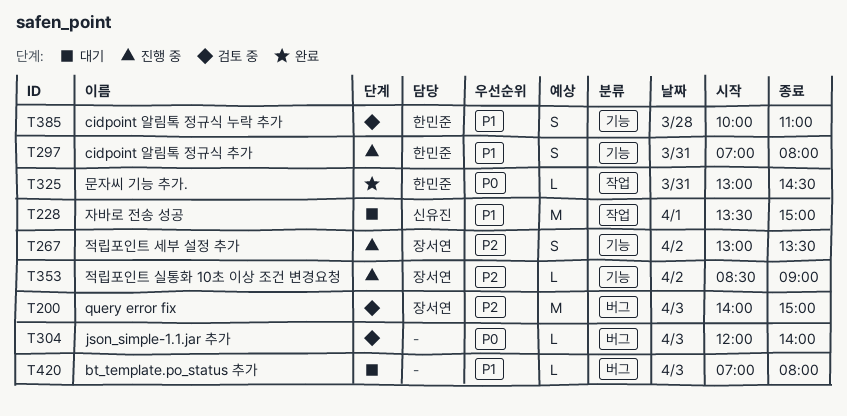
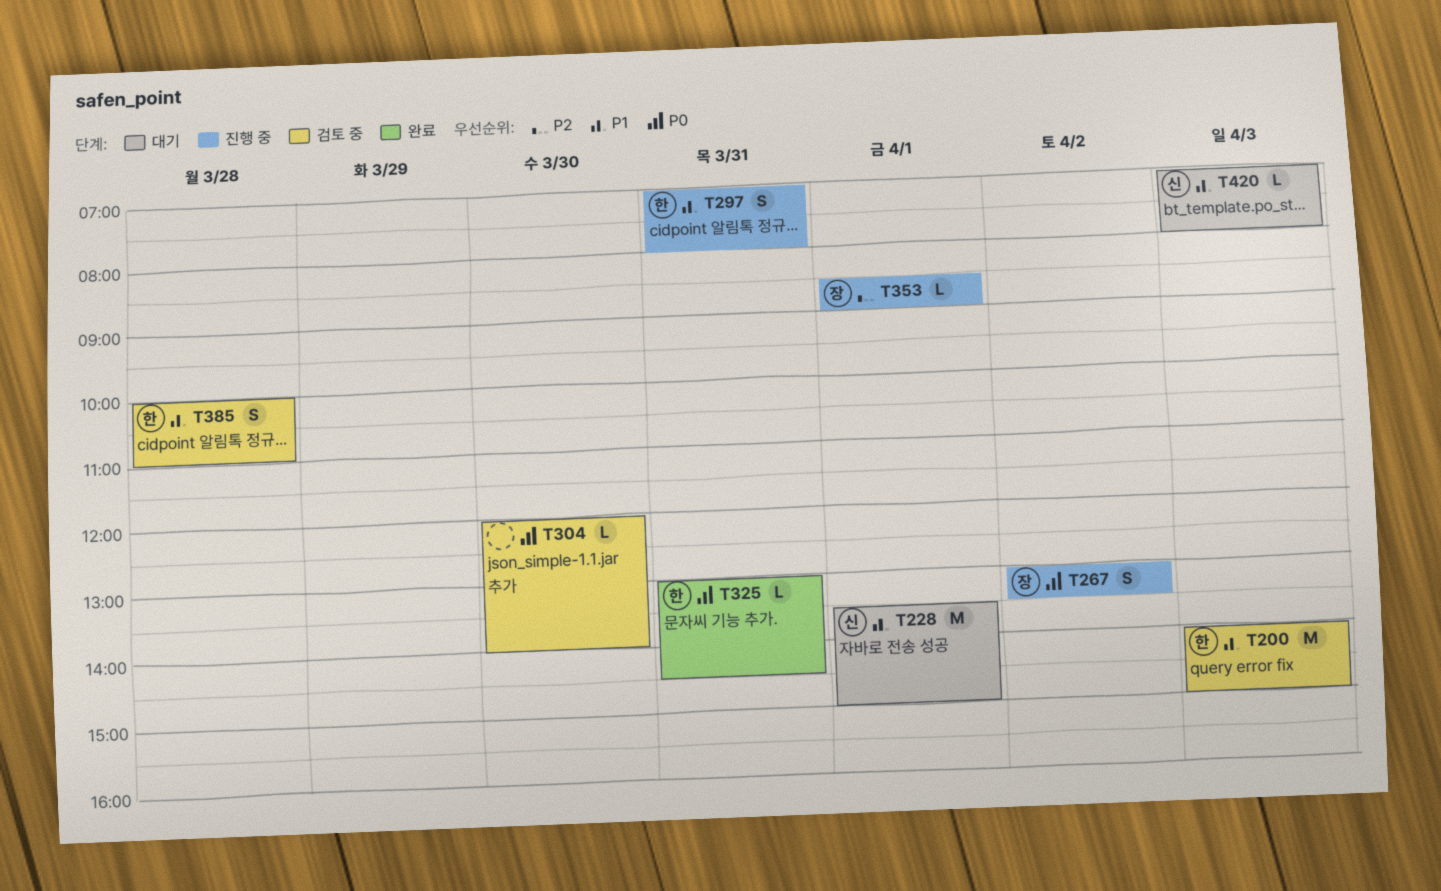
T200, owner: 장서연 -> 한민준
T200, priority: P2 -> P1
T267, priority: P2 -> P0
T304, day: Apr 3 -> Mar 30
T353, day: Apr 2 -> Apr 1
T420, owner: none -> 신유진

